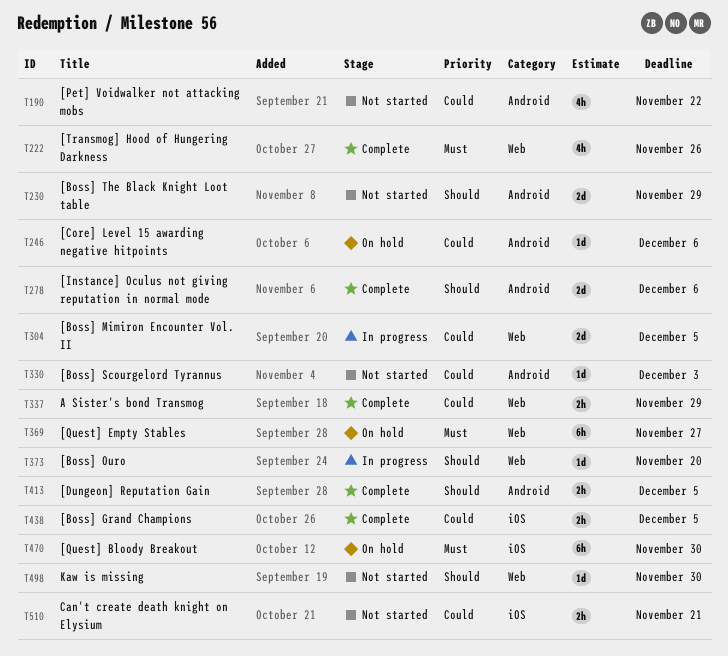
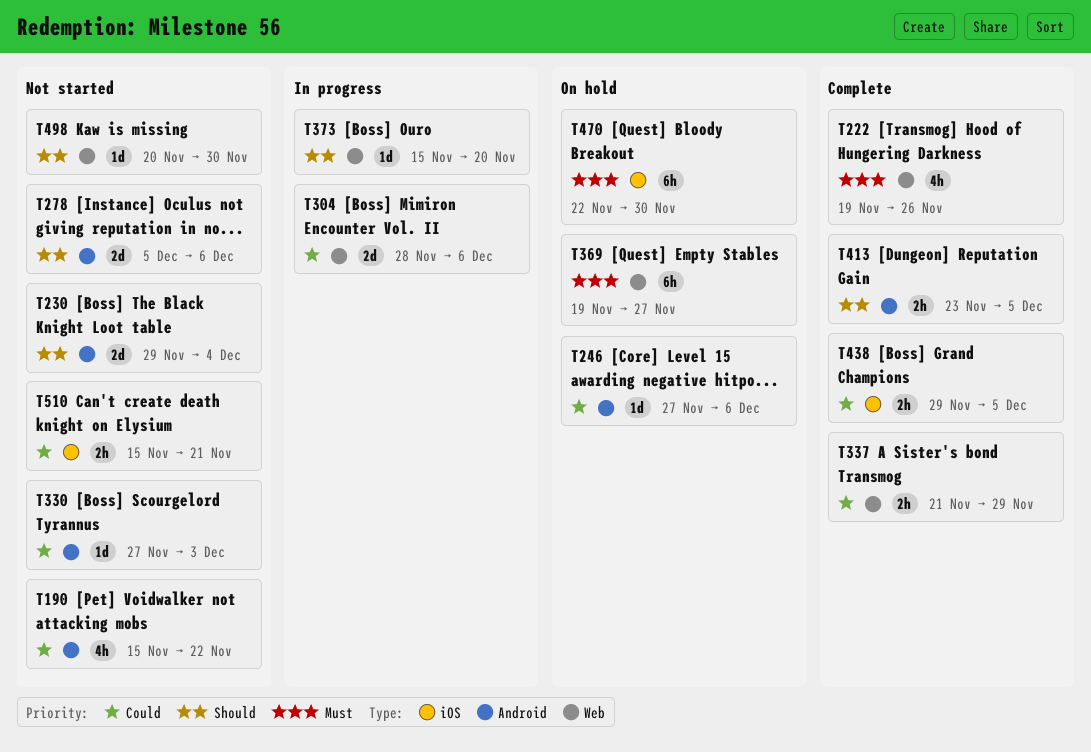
T230, due: Nov 29 -> Dec 4
T278, status: Complete -> Not started
T304, due: Dec 5 -> Dec 6

